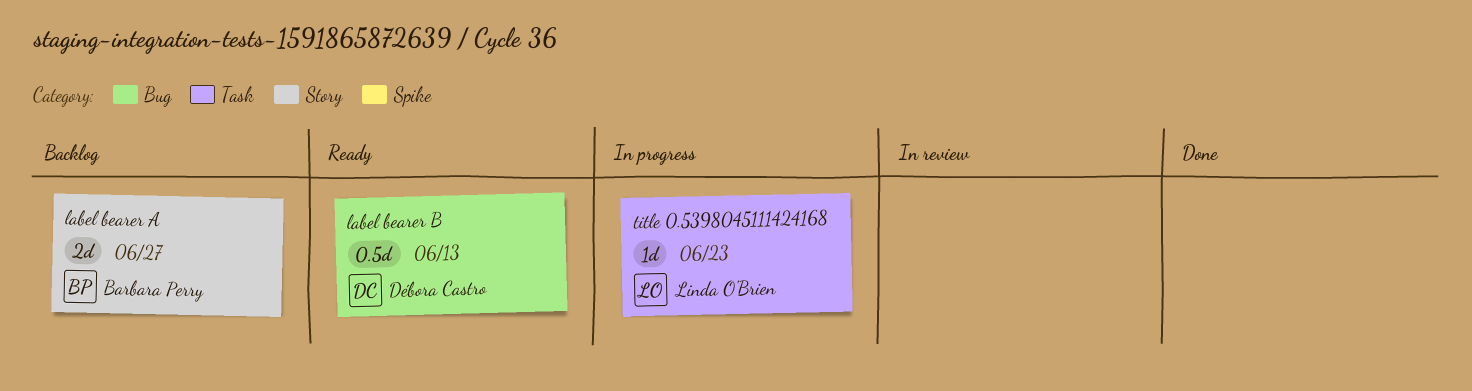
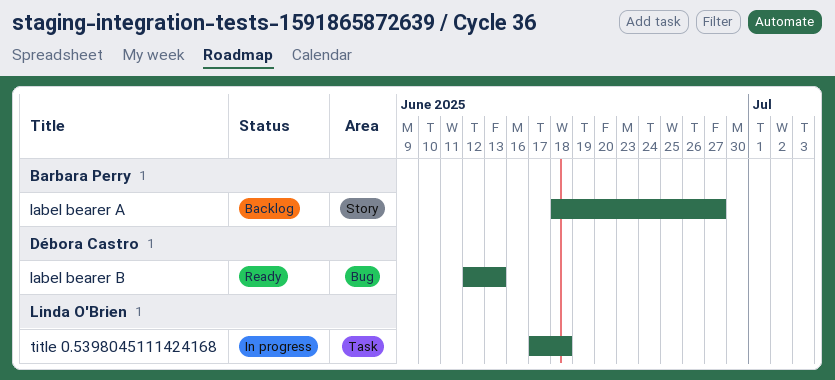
title 0.5398045111424168, due: Jun 23 -> Jun 18

